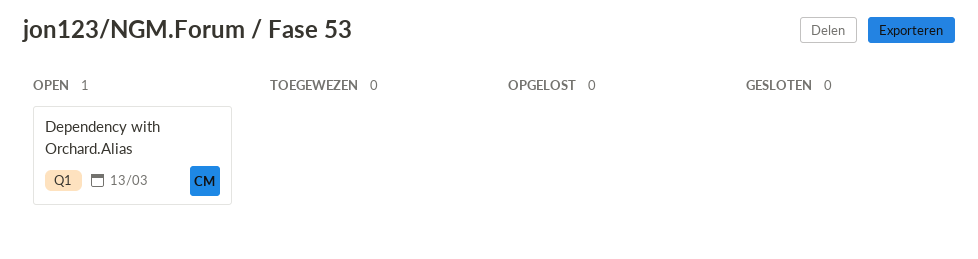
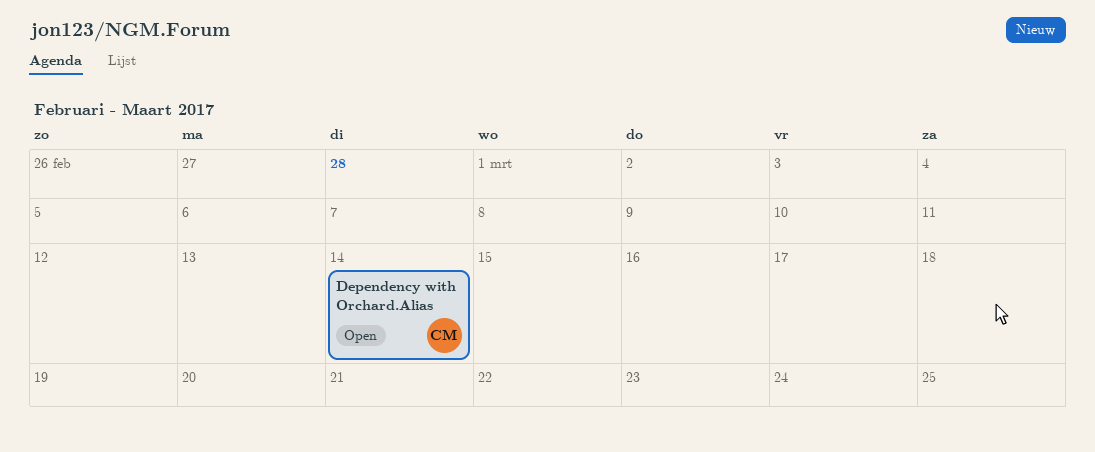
Dependency with Orchard.Alias, due: Mar 13 -> Mar 14

